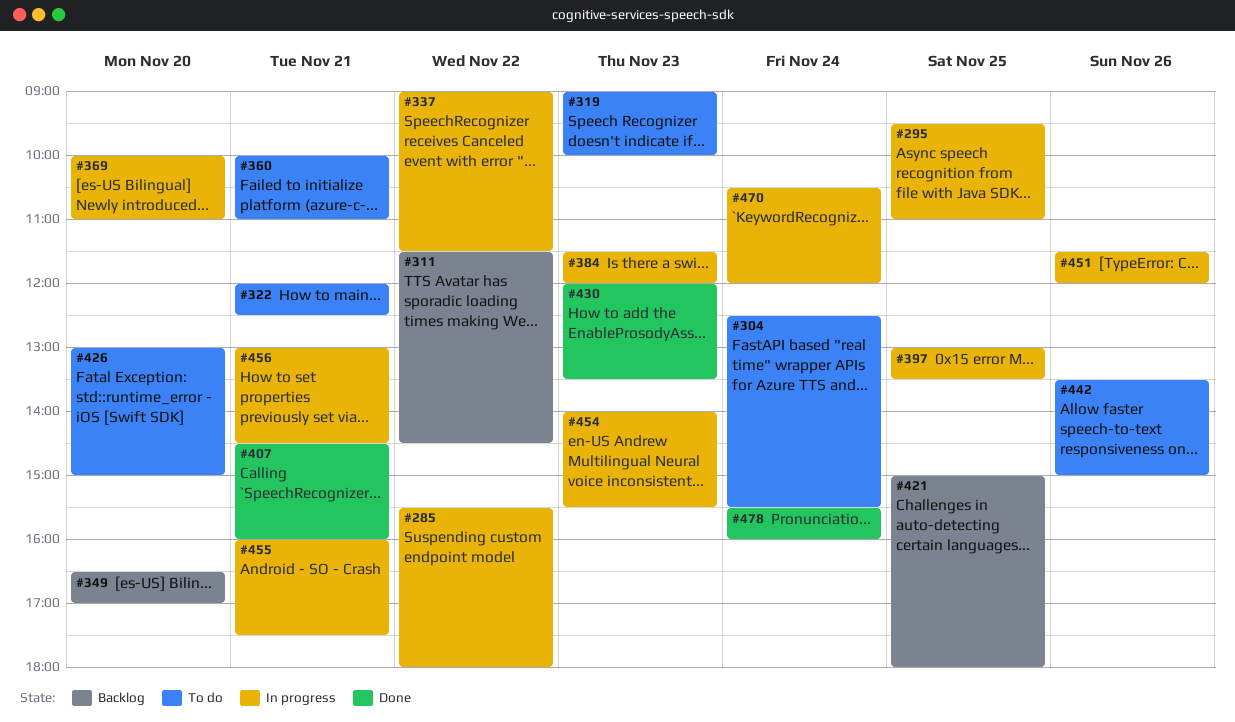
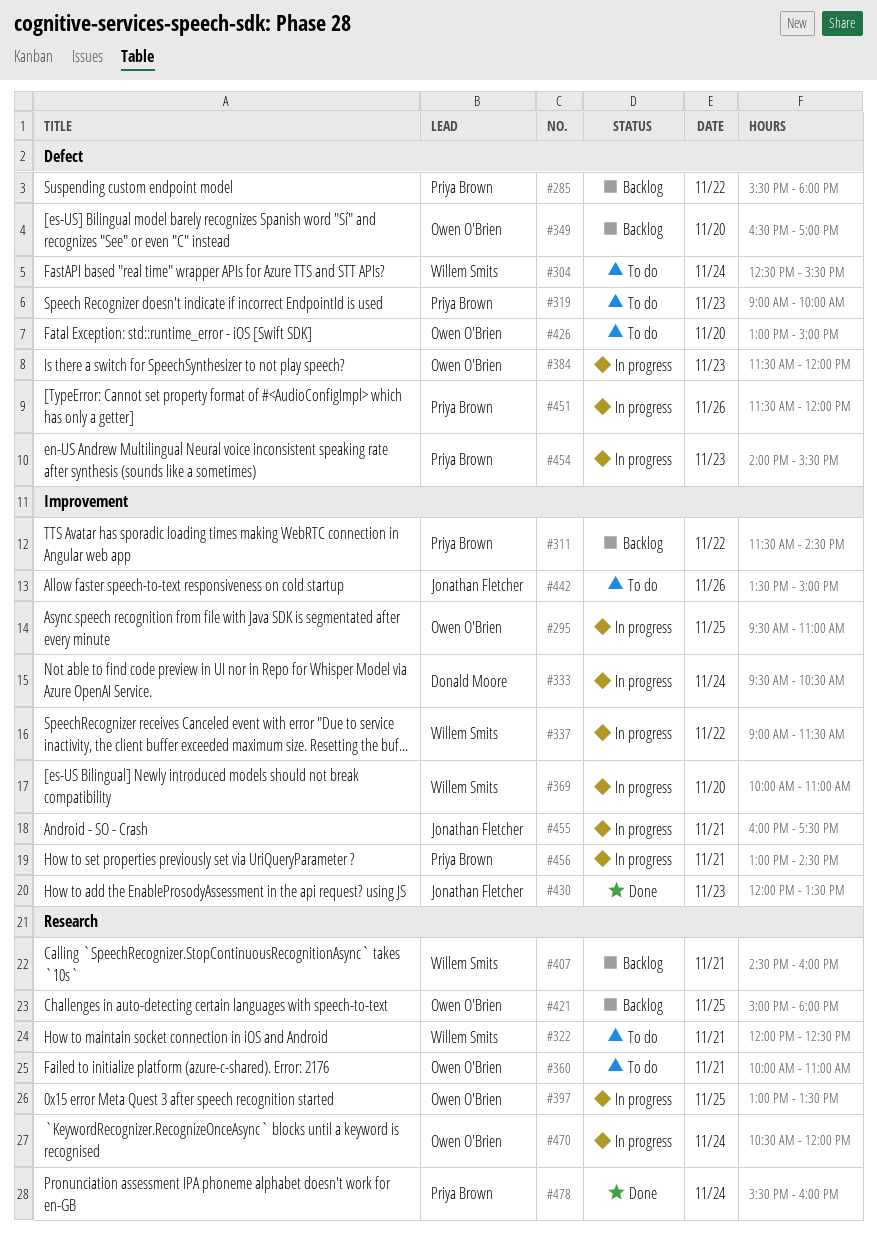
#285, status: In progress -> Backlog
#333: none -> present
#407, status: Done -> Backlog

